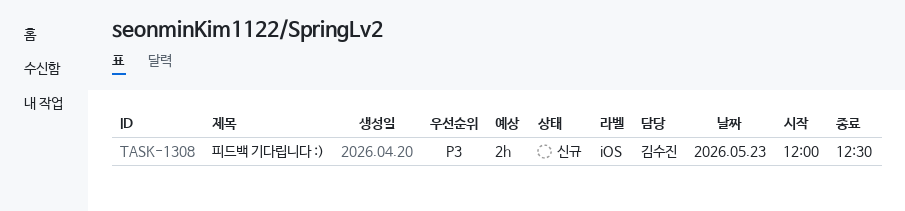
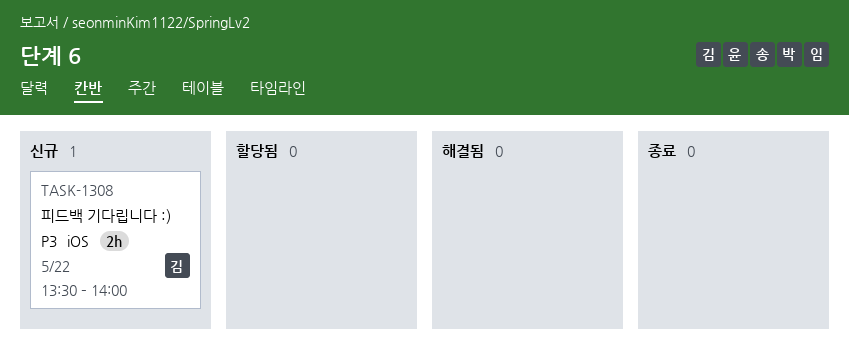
TASK-1308, day: May 23 -> May 22
TASK-1308, begins: 12:00 -> 13:30
TASK-1308, ends: 12:30 -> 14:00

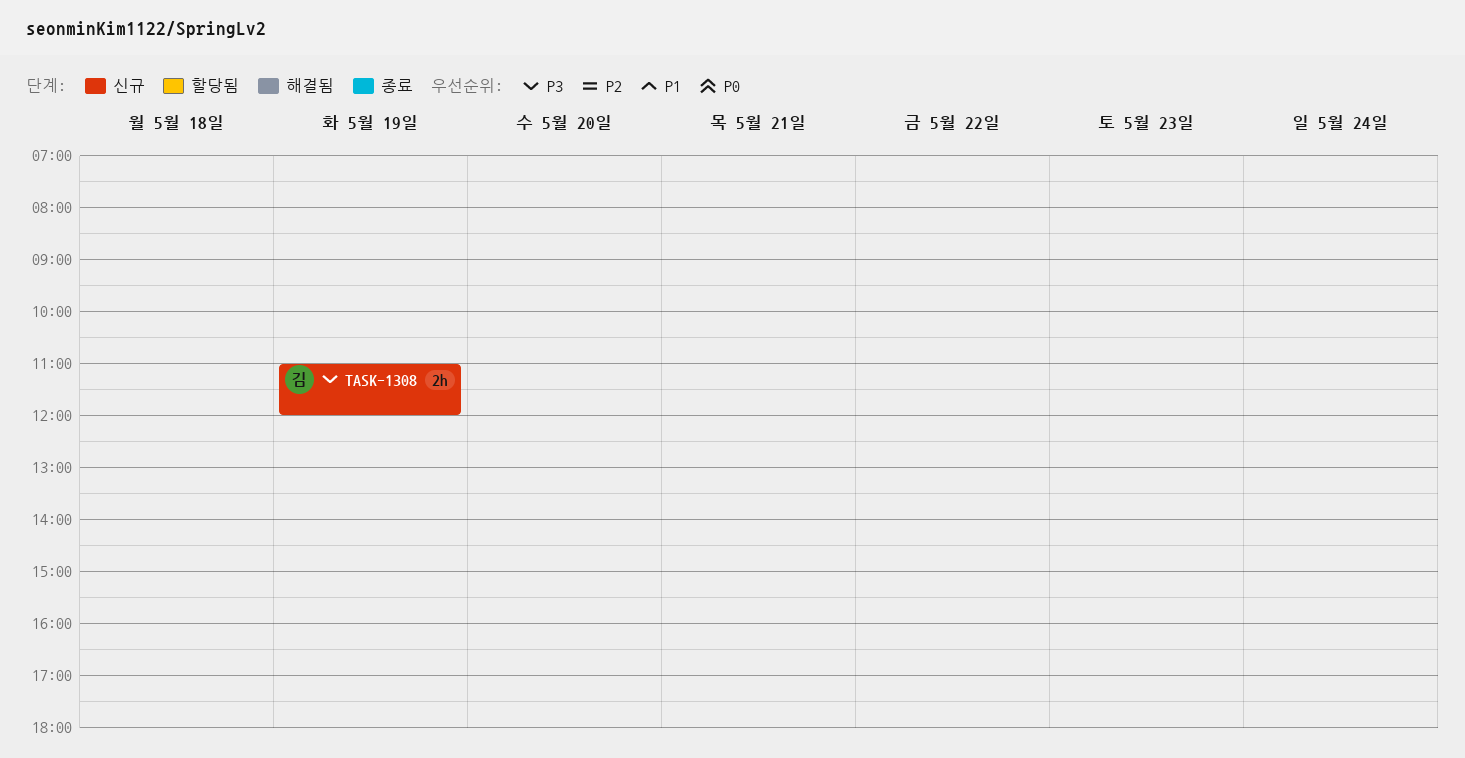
TASK-1308, day: May 22 -> May 19
TASK-1308, begins: 13:30 -> 11:00
TASK-1308, ends: 14:00 -> 12:00

